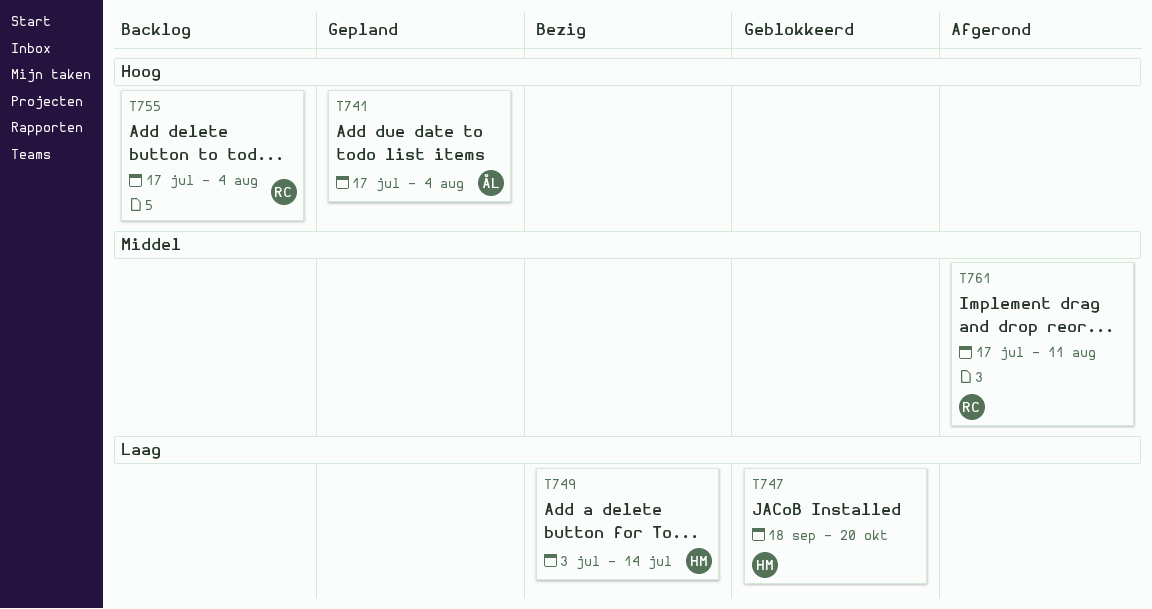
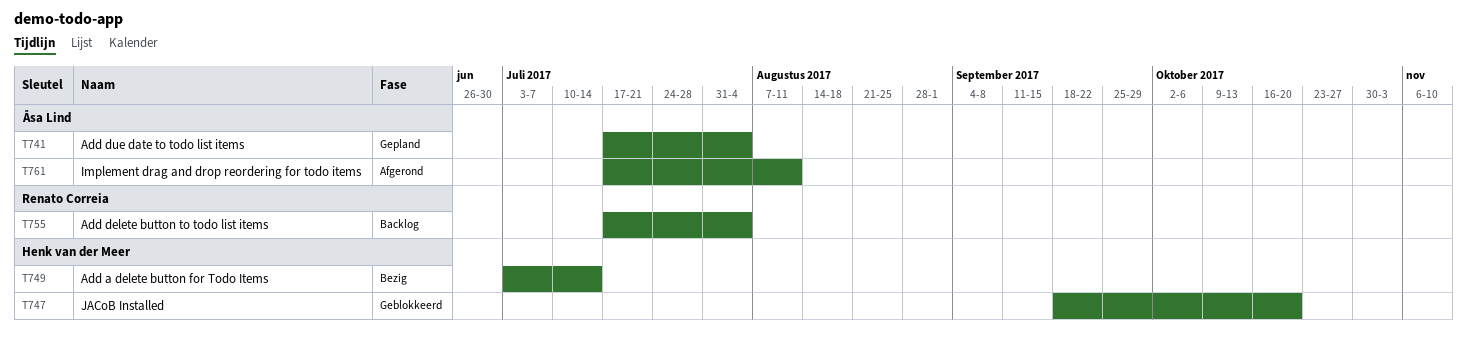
T761, owner: Renato Correia -> Åsa Lind

